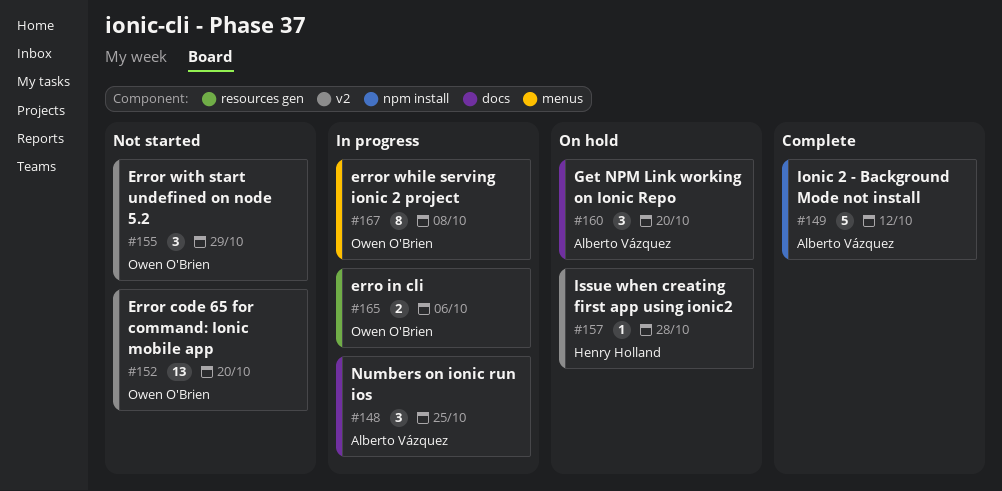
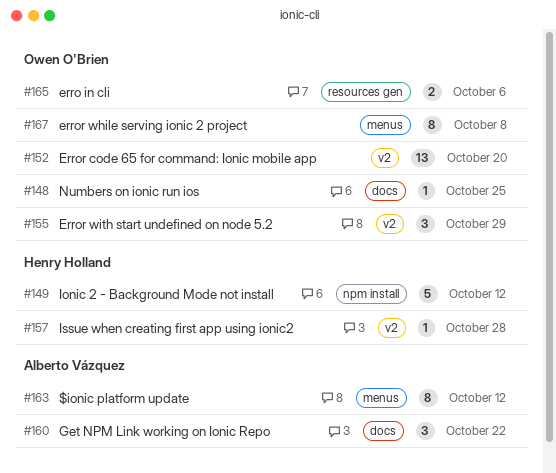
#148, owner: Alberto Vázquez -> Owen O'Brien
#148, estimate: 3 -> 1
#149, owner: Alberto Vázquez -> Henry Holland
#160, due: Oct 20 -> Oct 22
#163: none -> present

